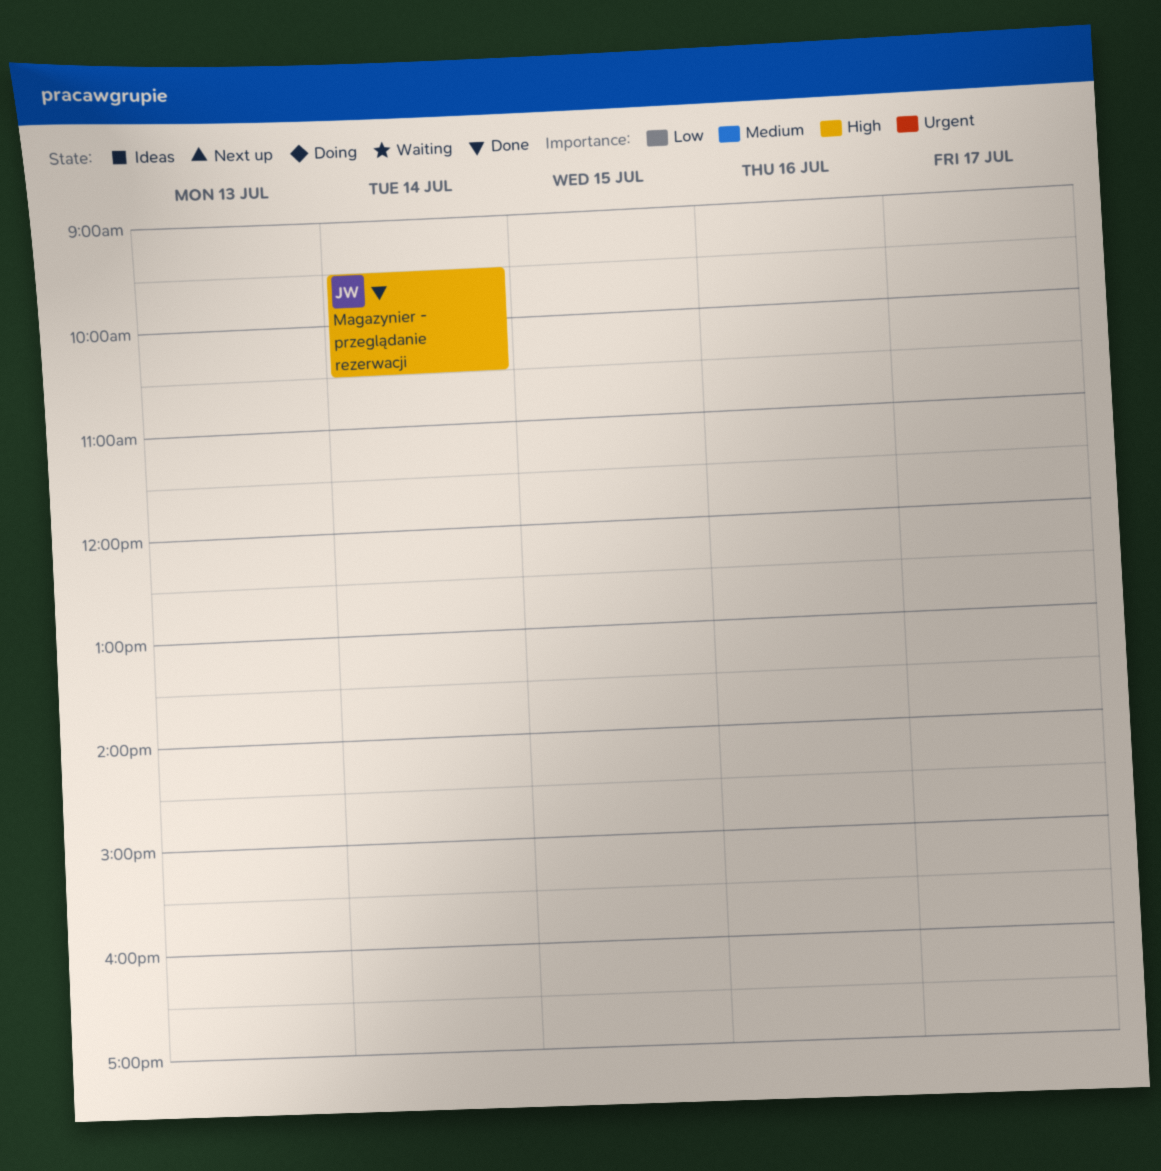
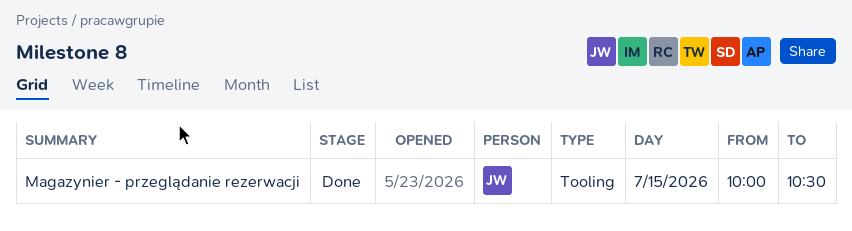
Magazynier - przeglądanie rezerwacji, day: Jul 14 -> Jul 15
Magazynier - przeglądanie rezerwacji, begins: 09:30 -> 10:00

